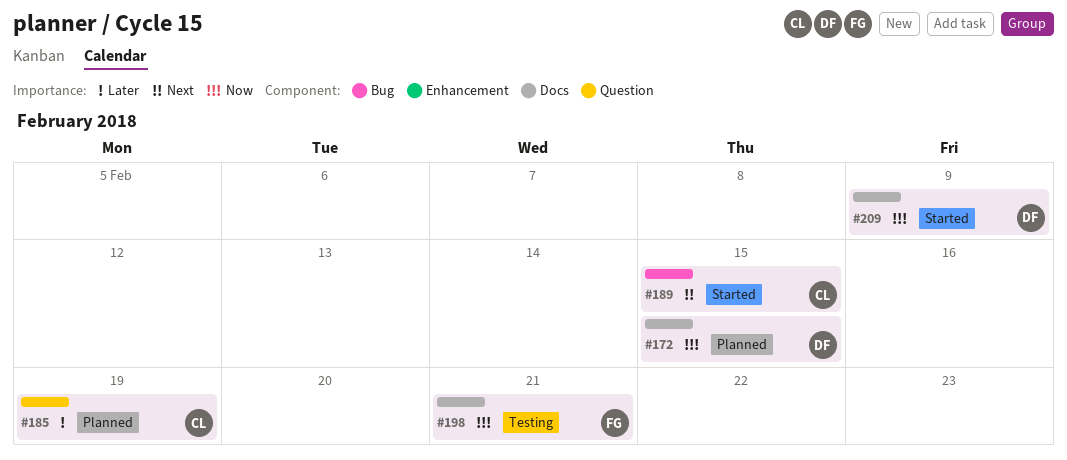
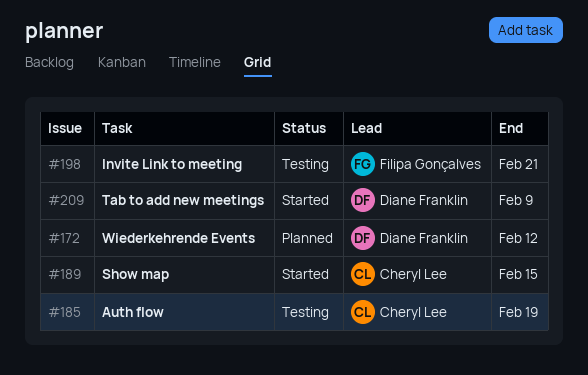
#172, due: Feb 15 -> Feb 12
#185, status: Planned -> Testing

